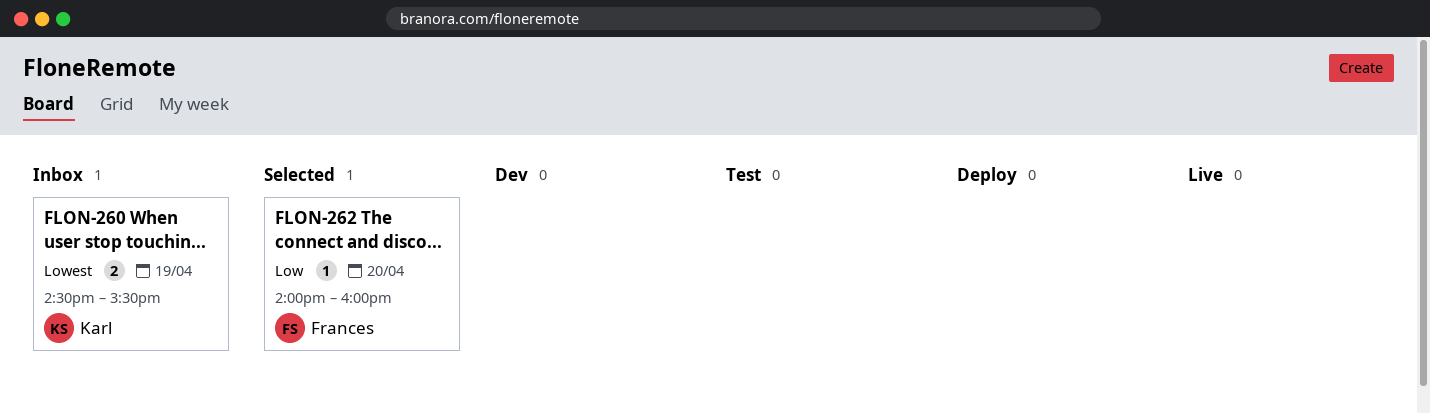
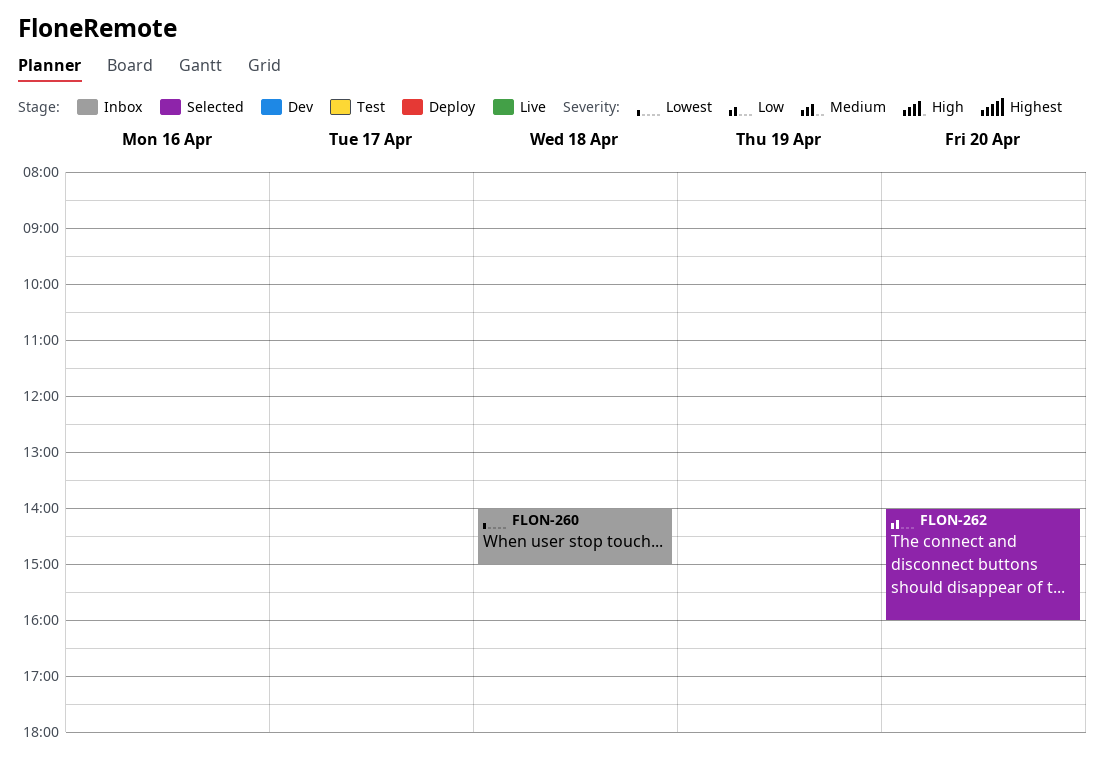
FLON-260, day: Apr 19 -> Apr 18
FLON-260, begins: 14:30 -> 14:00
FLON-260, ends: 15:30 -> 15:00

